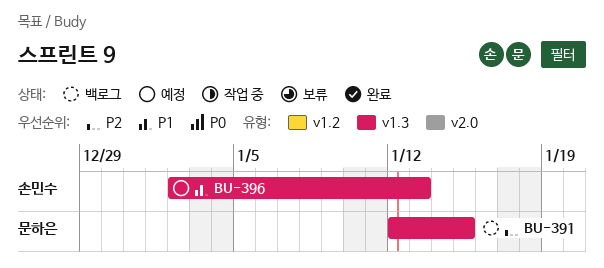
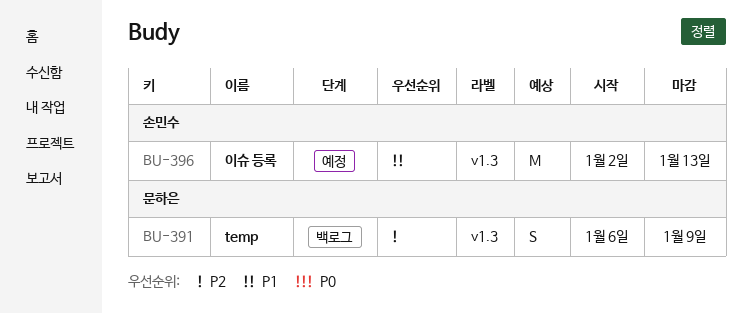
BU-391, start: Jan 12 -> Jan 6
BU-391, due: Jan 15 -> Jan 9

